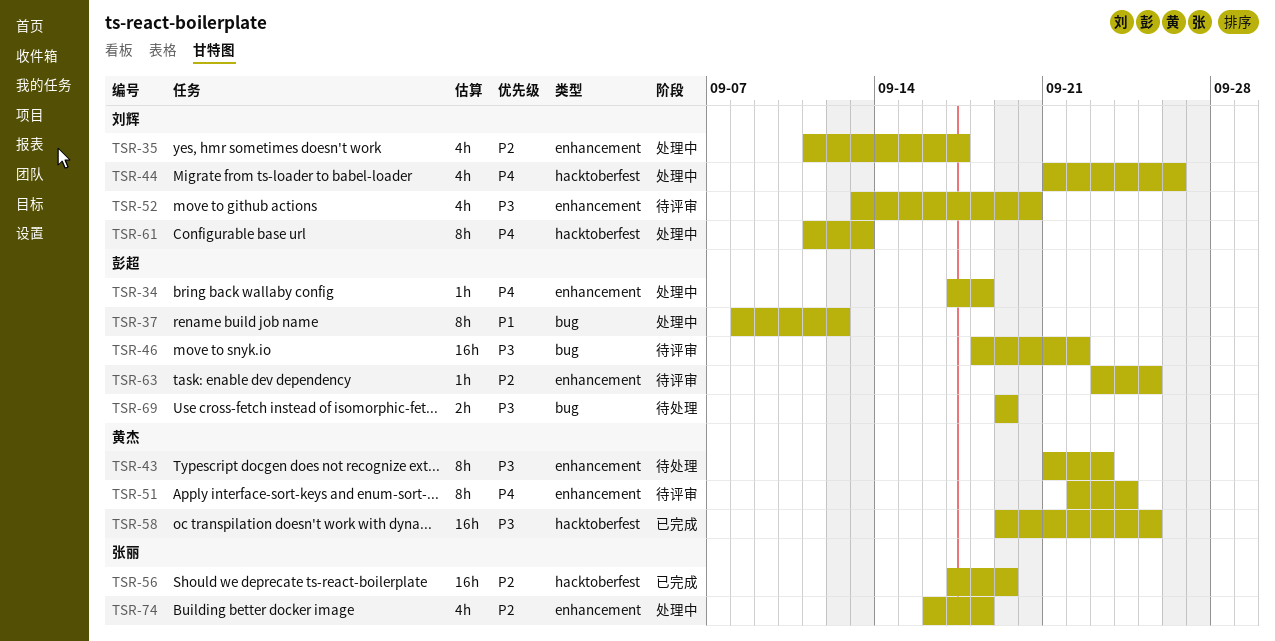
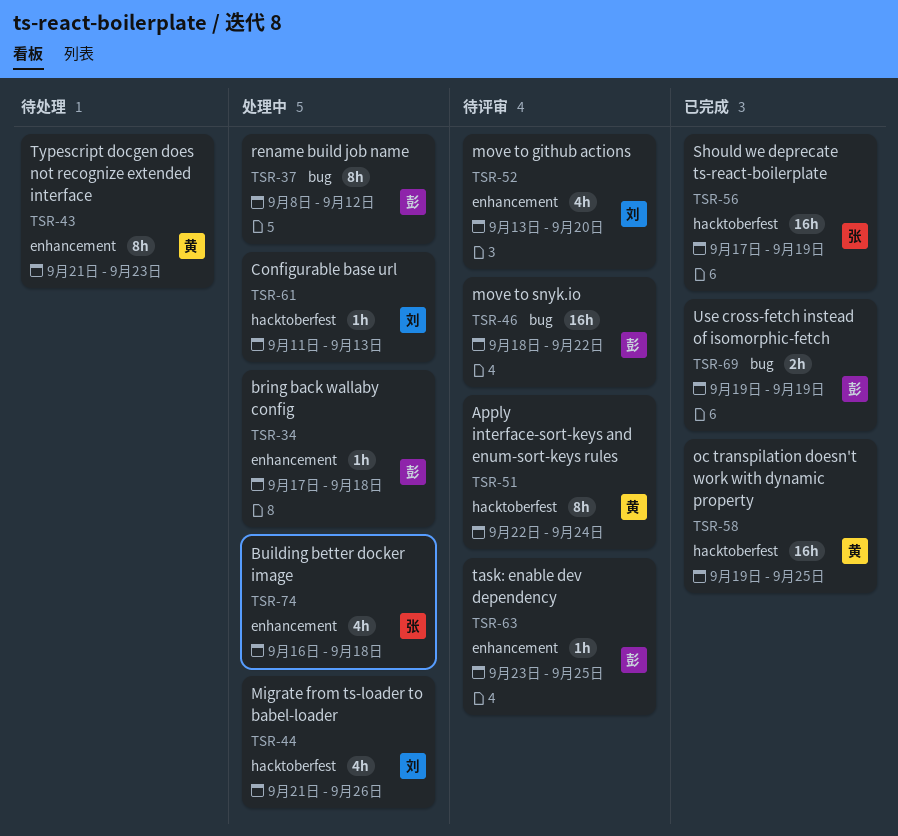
TSR-35: present -> none
TSR-51, label: enhancement -> hacktoberfest
TSR-61, estimate: 8h -> 1h
TSR-69, status: 待处理 -> 已完成

